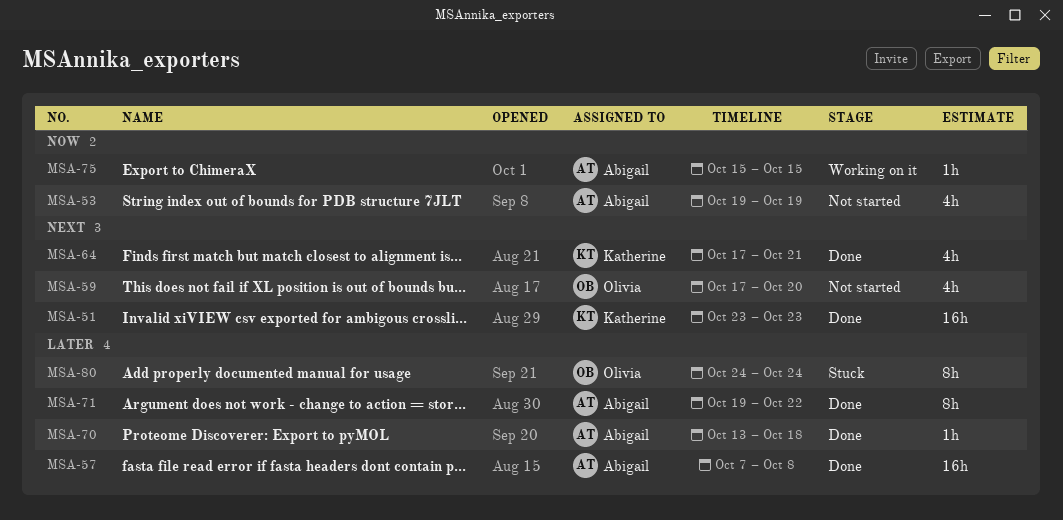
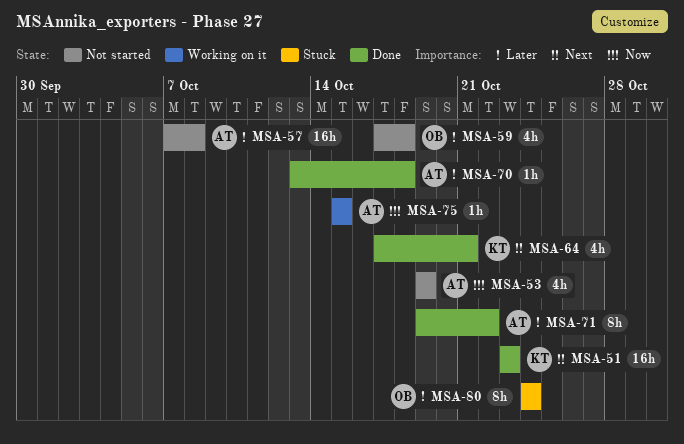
MSA-57, status: Done -> Not started
MSA-59, priority: Next -> Later
MSA-59, due: Oct 20 -> Oct 18

